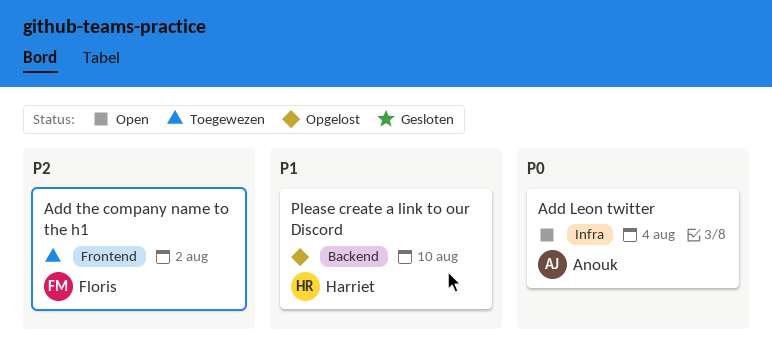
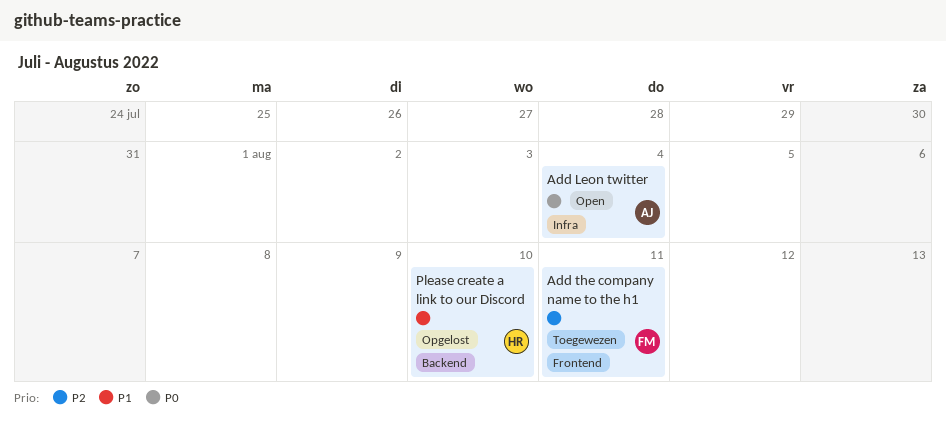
Add the company name to the h1, due: Aug 2 -> Aug 11

